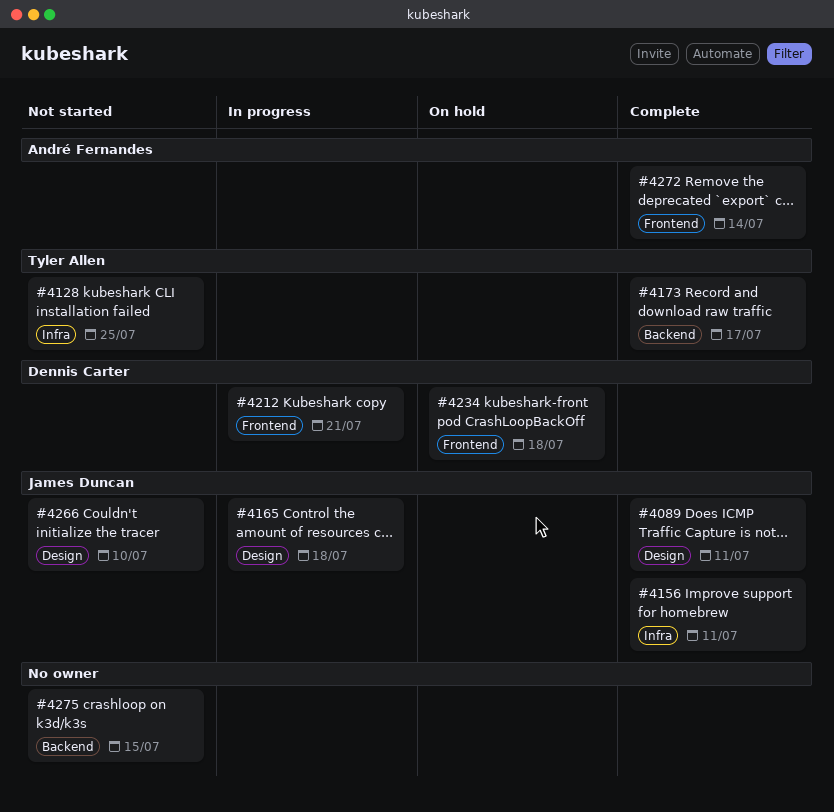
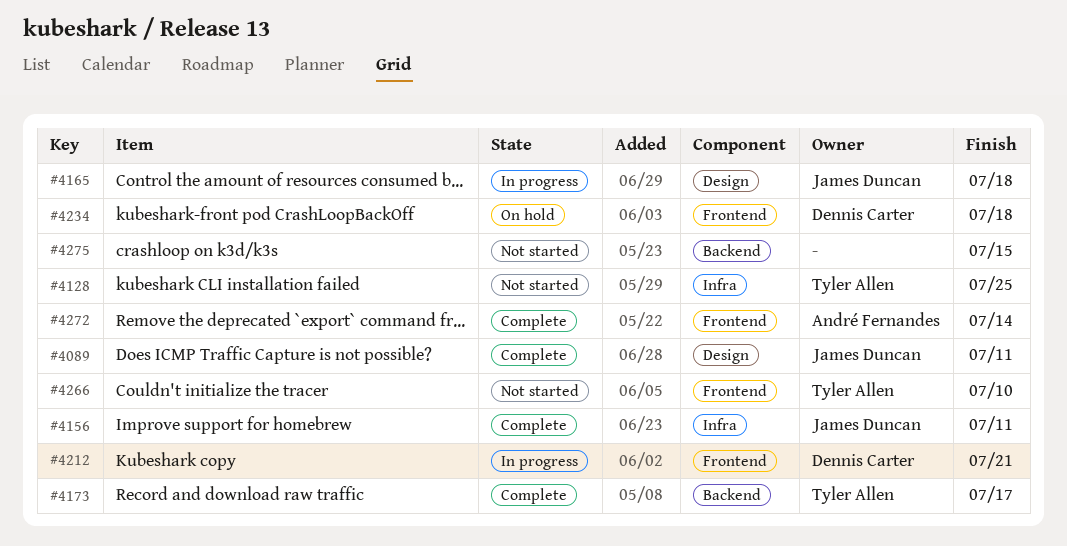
#4266, owner: James Duncan -> Tyler Allen
#4266, label: Design -> Frontend

